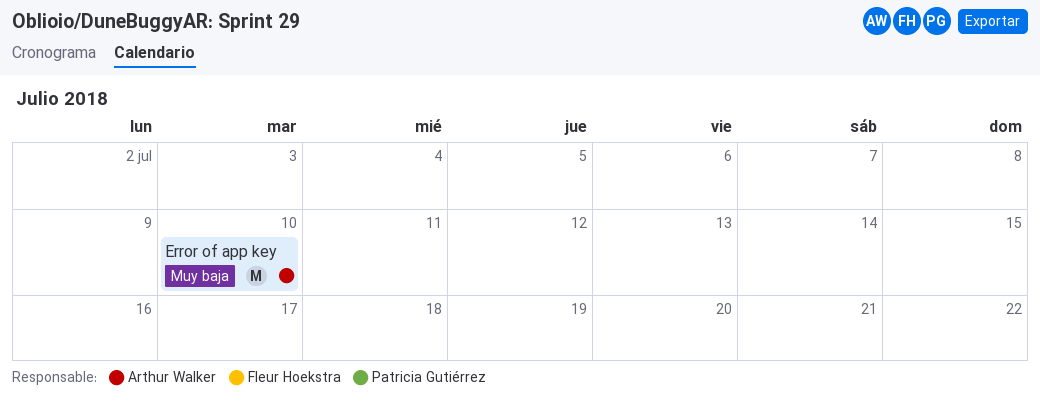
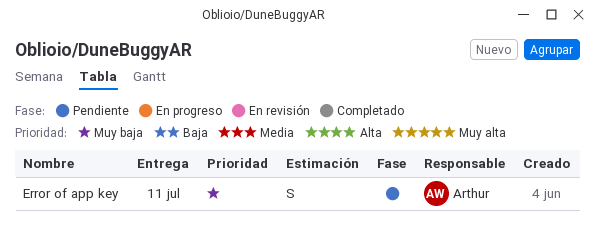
Error of app key, estimate: M -> S
Error of app key, due: Jul 10 -> Jul 11

